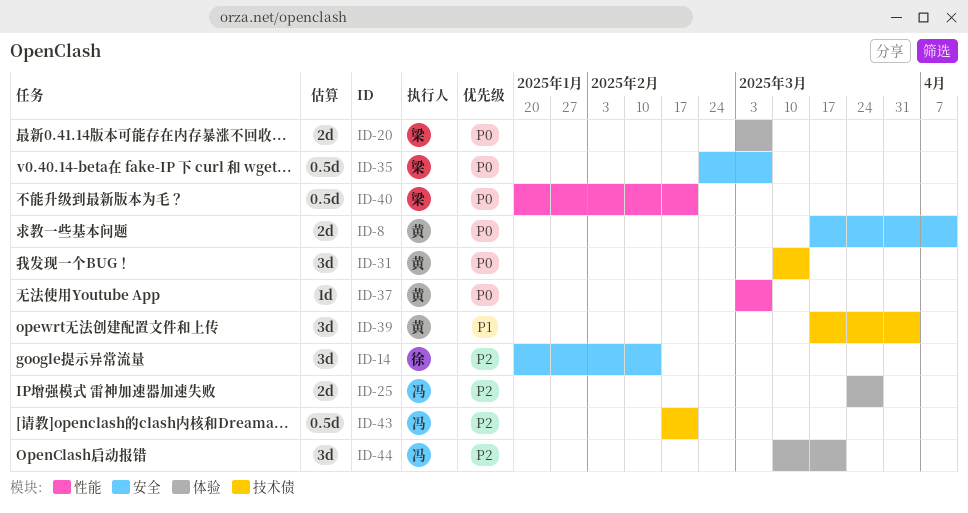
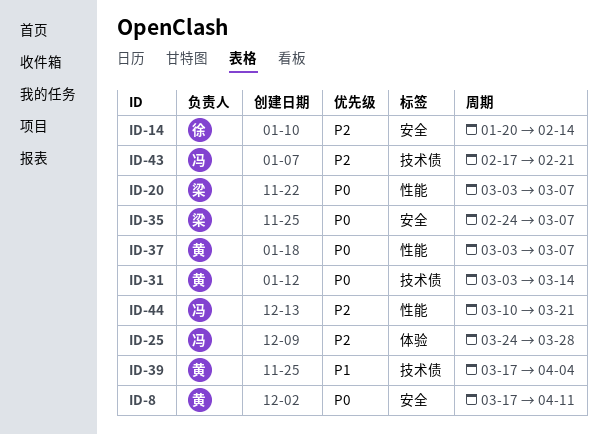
ID-20, label: 体验 -> 性能
ID-31, start: Mar 10 -> Mar 3
ID-40: present -> none
ID-44, label: 体验 -> 性能

